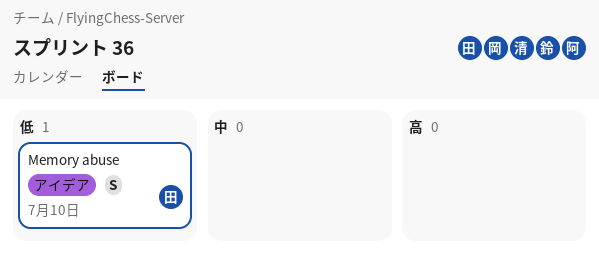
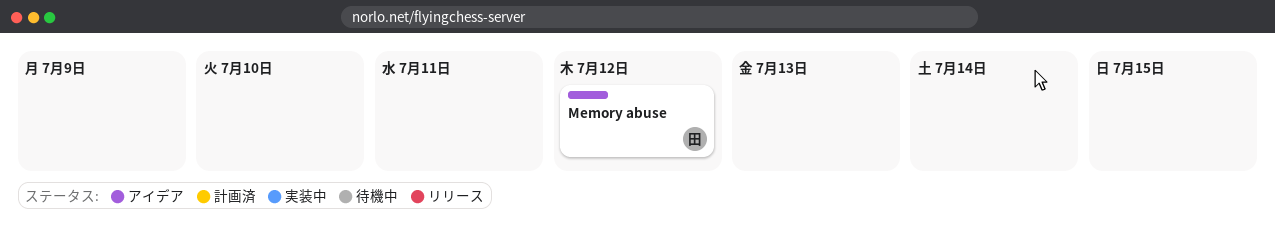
Memory abuse, due: Jul 10 -> Jul 12

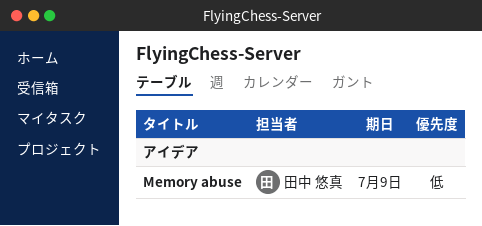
Memory abuse, due: Jul 12 -> Jul 9

